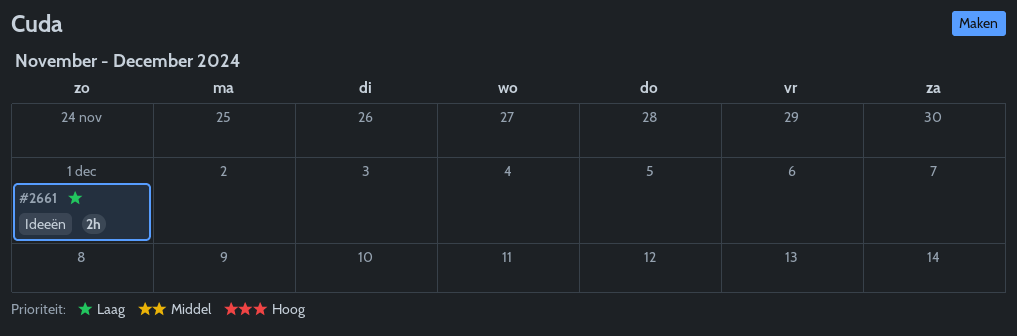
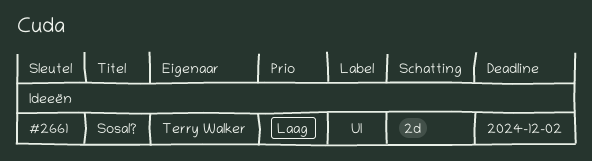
#2661, estimate: 2h -> 2d
#2661, due: Dec 1 -> Dec 2

